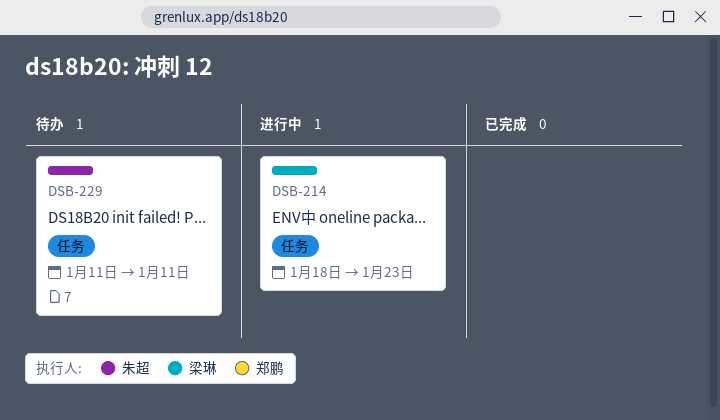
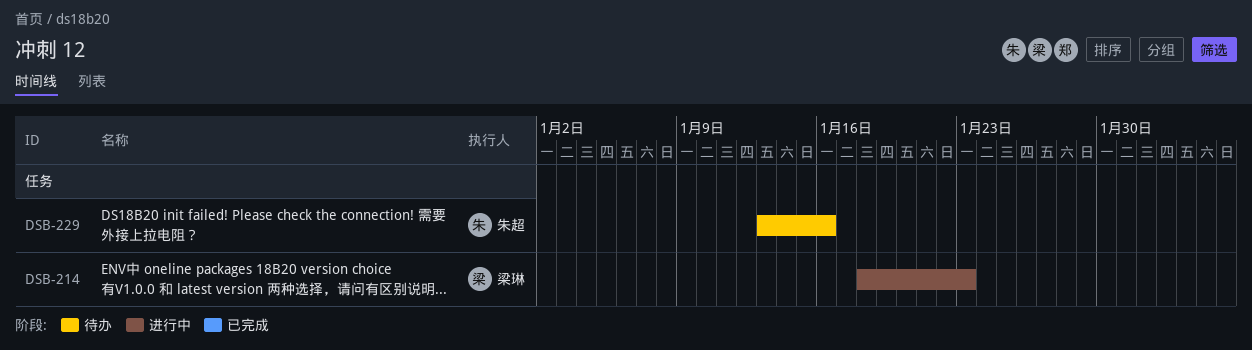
DSB-229, start: Jan 11 -> Jan 13
DSB-229, due: Jan 11 -> Jan 16

